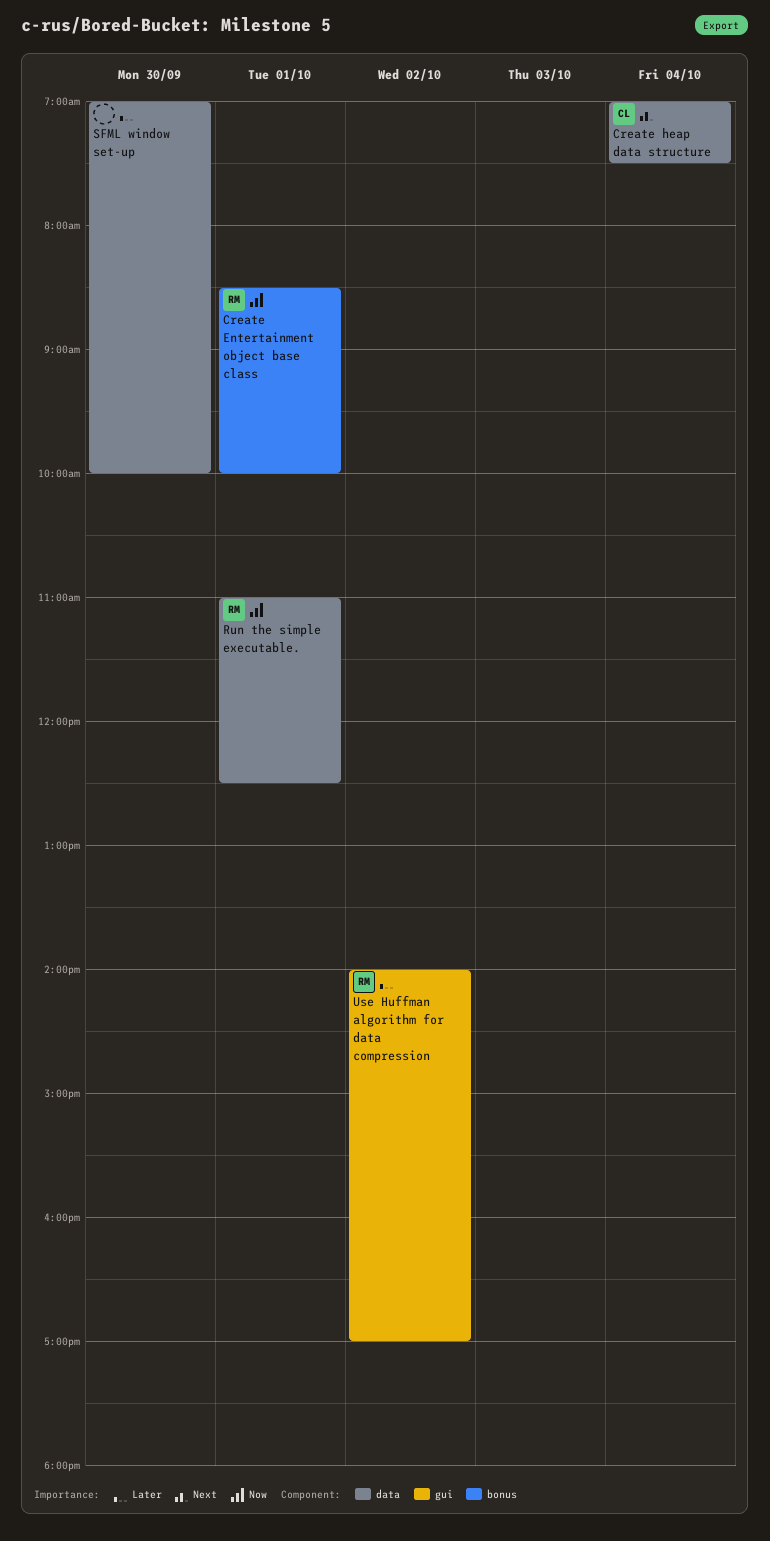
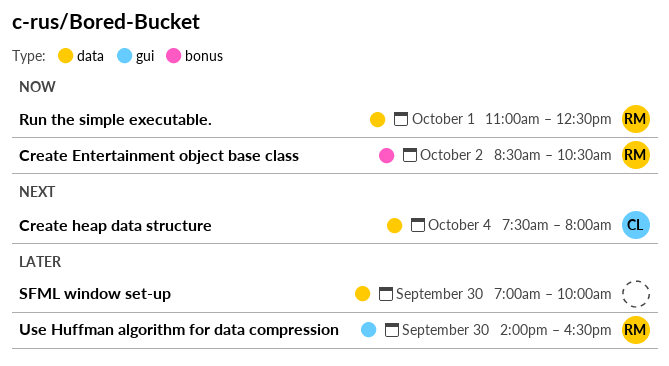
Create Entertainment object base class, day: Oct 1 -> Oct 2
Create Entertainment object base class, ends: 10:00 -> 10:30
Create heap data structure, begins: 07:00 -> 07:30
Create heap data structure, ends: 07:30 -> 08:00
Use Huffman algorithm for data compression, day: Oct 2 -> Sep 30
Use Huffman algorithm for data compression, ends: 17:00 -> 16:30

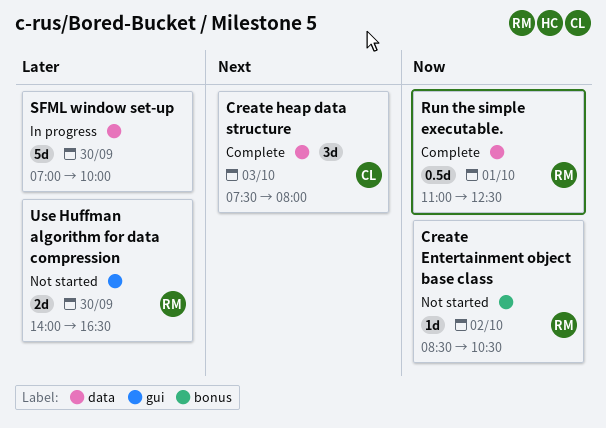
Create heap data structure, day: Oct 4 -> Oct 3

